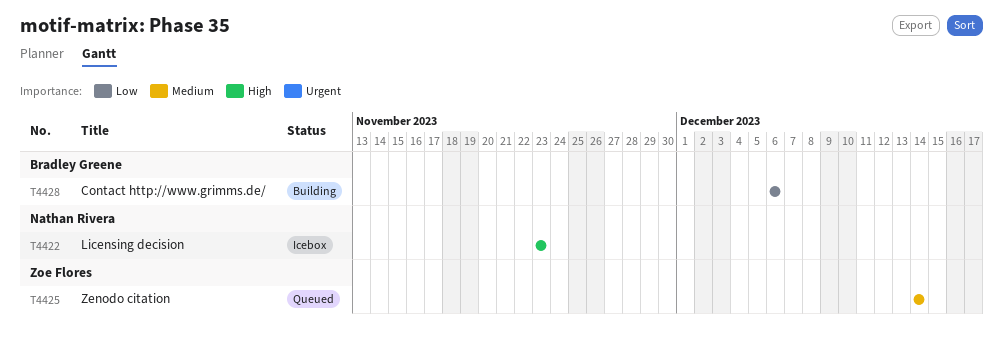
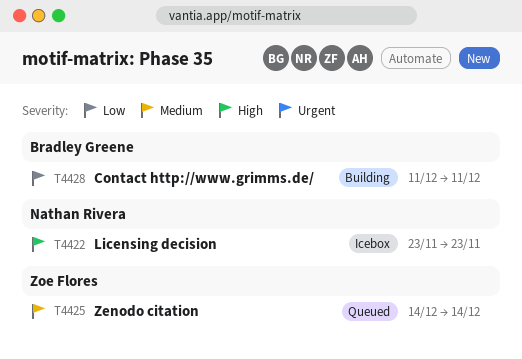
T4428, start: Dec 6 -> Dec 11
T4428, due: Dec 6 -> Dec 11

